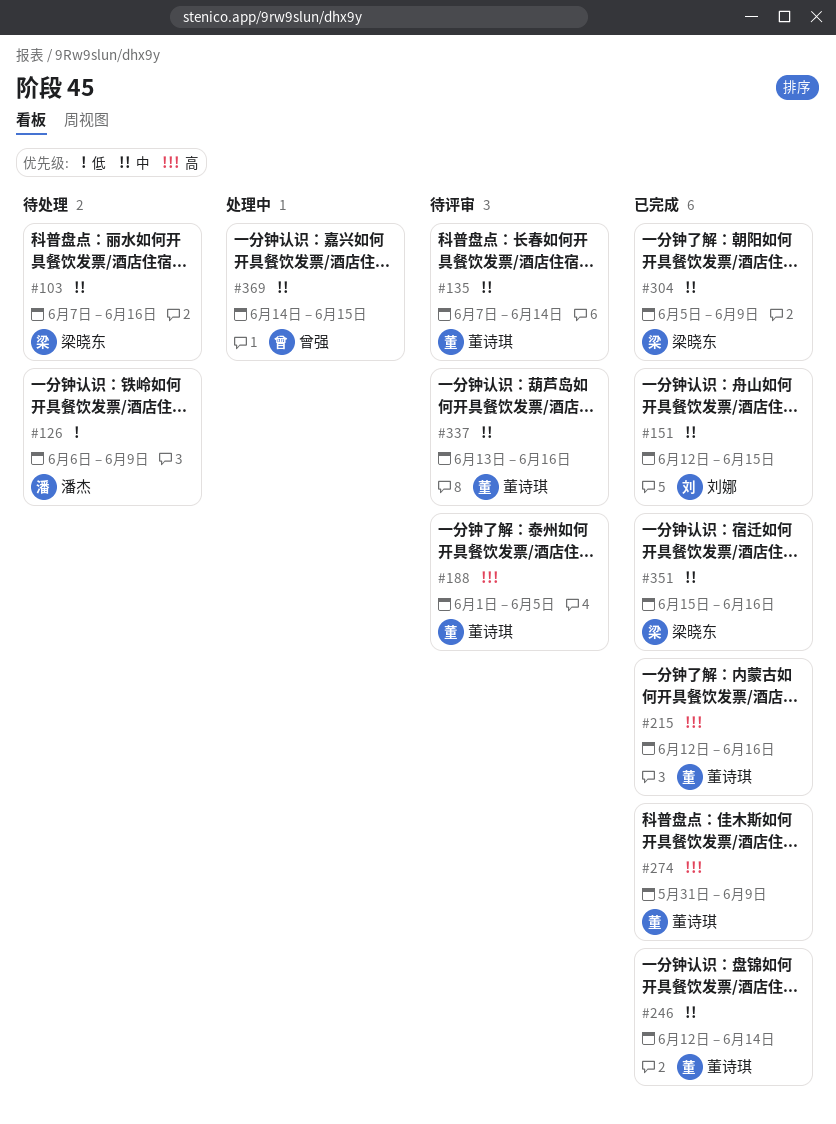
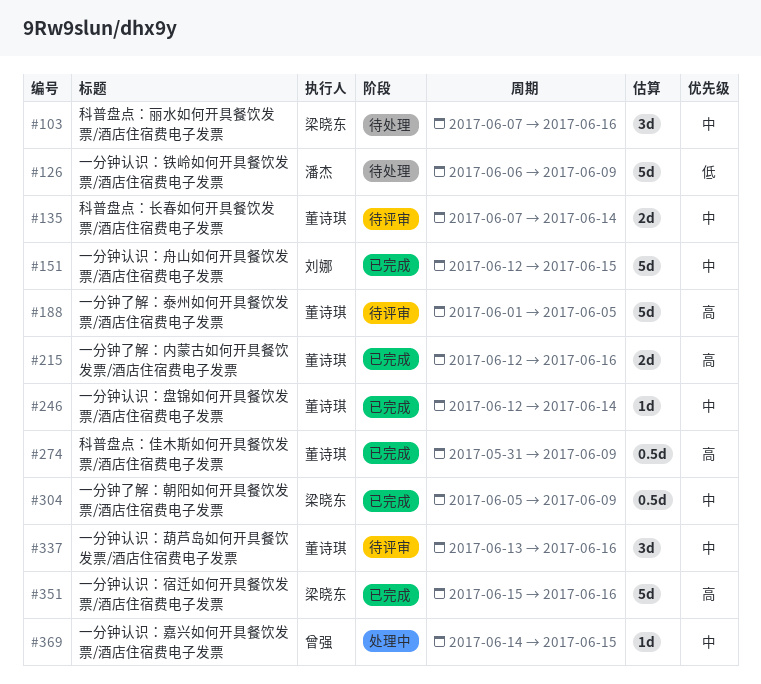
#351, priority: 中 -> 高

